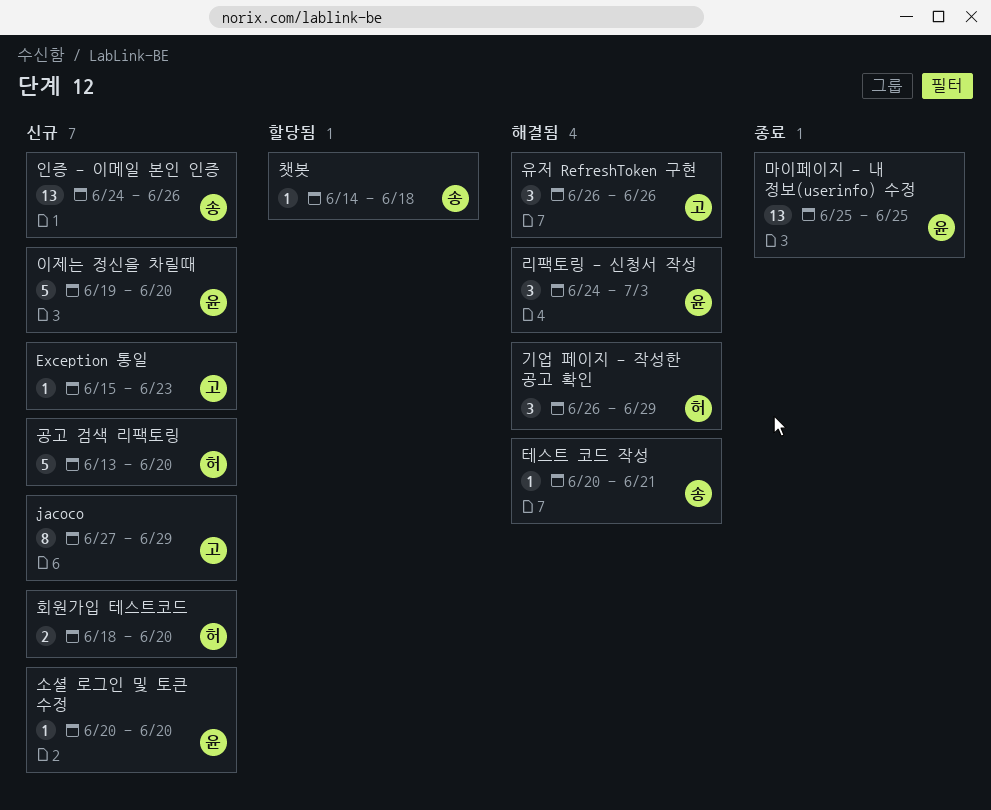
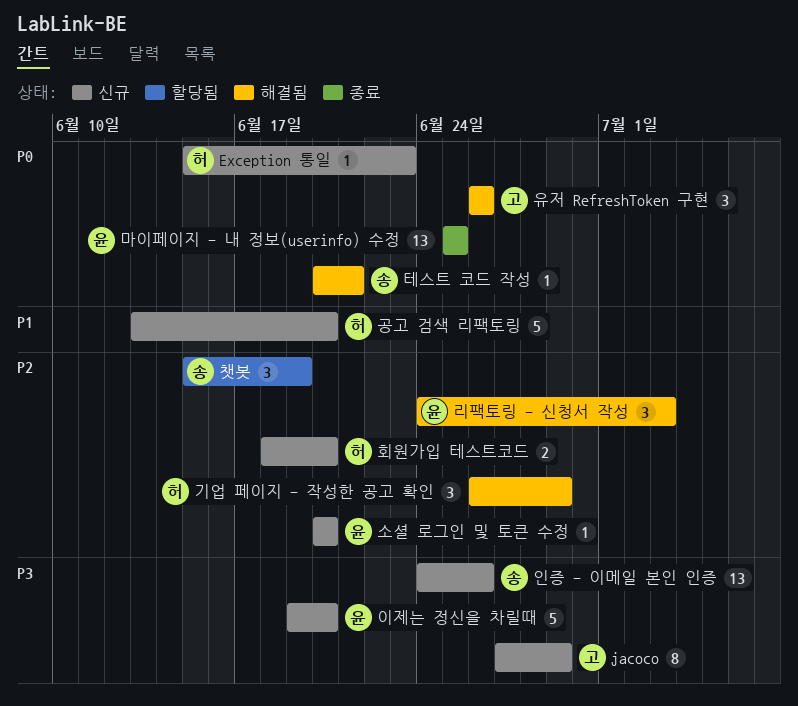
Exception 통일, owner: 고 -> 허
챗봇, estimate: 1 -> 3
챗봇, start: Jun 14 -> Jun 15
챗봇, due: Jun 18 -> Jun 19

